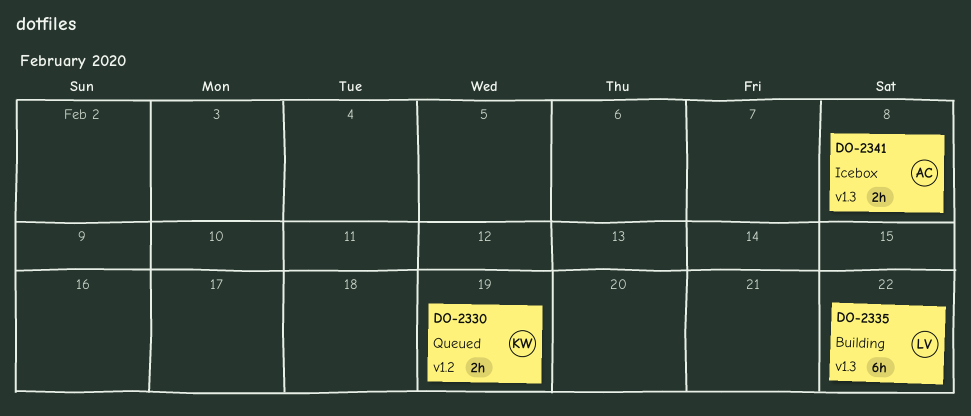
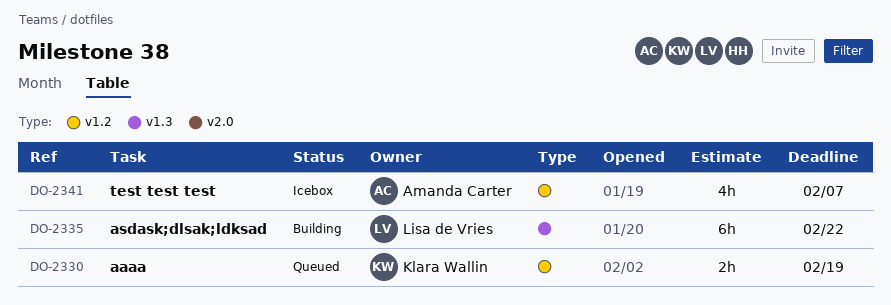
DO-2341, label: v1.3 -> v1.2
DO-2341, estimate: 2h -> 4h
DO-2341, due: Feb 8 -> Feb 7

